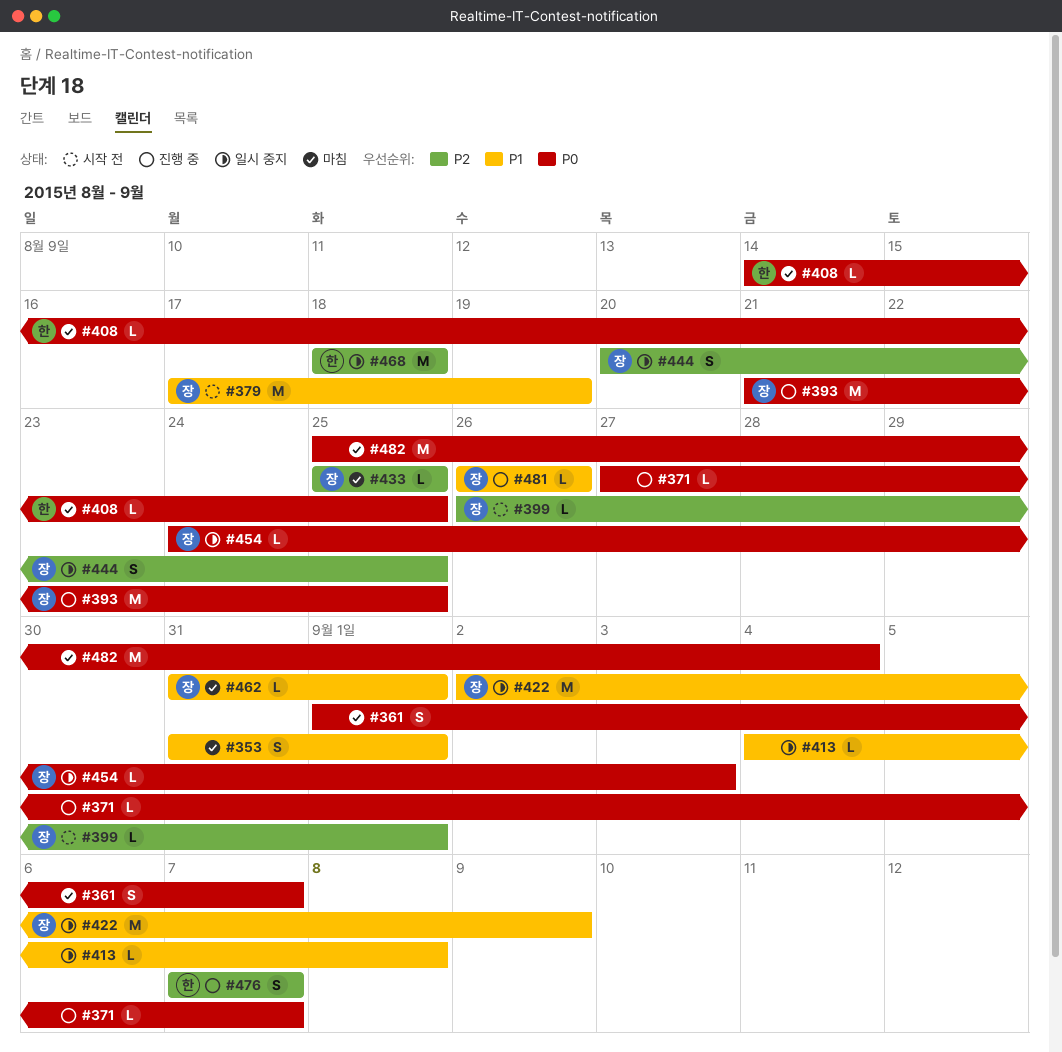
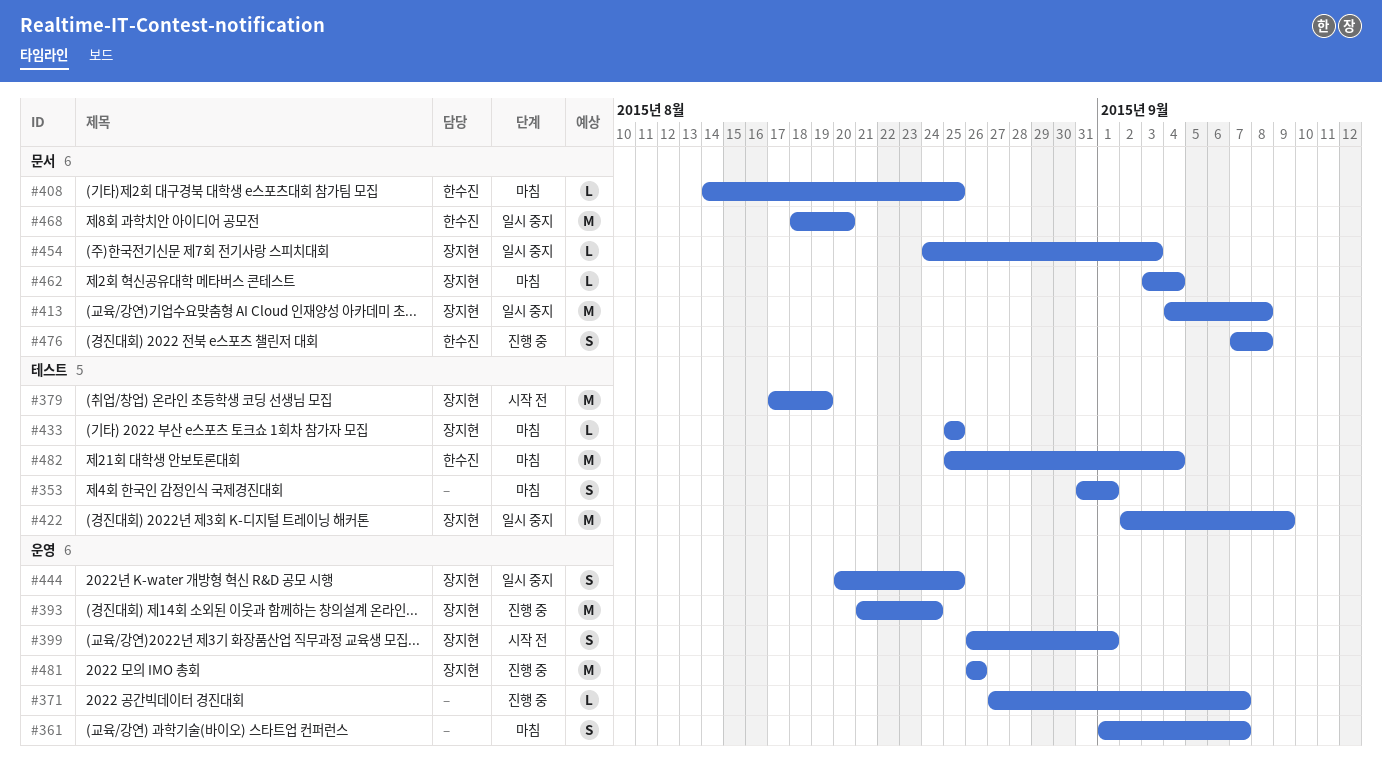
#393, due: Aug 25 -> Aug 24
#399, estimate: L -> S
#413, owner: none -> 장지현
#413, estimate: L -> M
#462, start: Aug 31 -> Sep 3
#462, due: Sep 1 -> Sep 4
#468, due: Aug 18 -> Aug 20
#476, due: Sep 7 -> Sep 8
#481, estimate: L -> M
#482, owner: none -> 한수진

